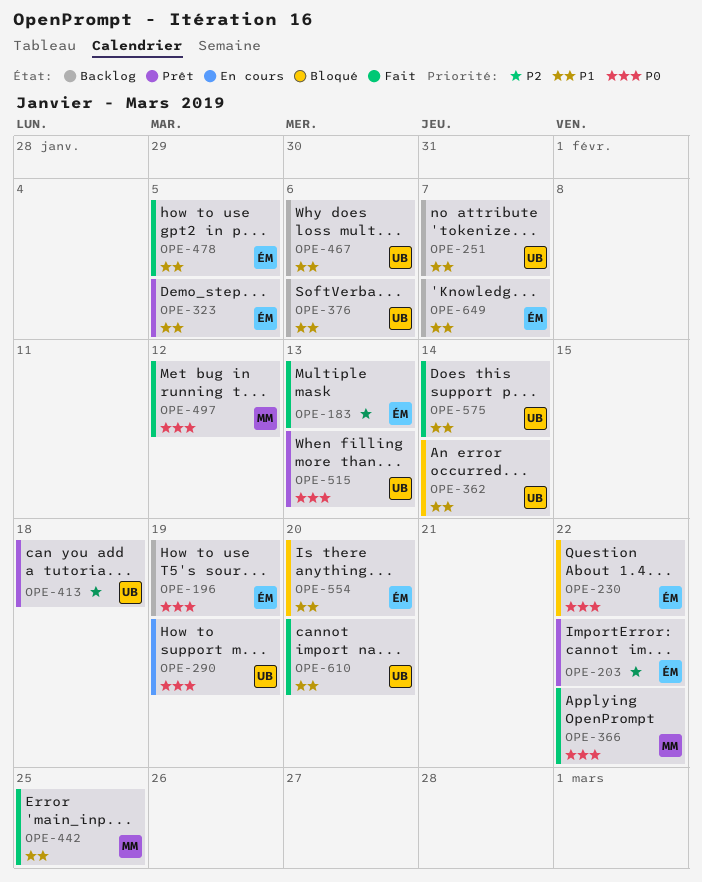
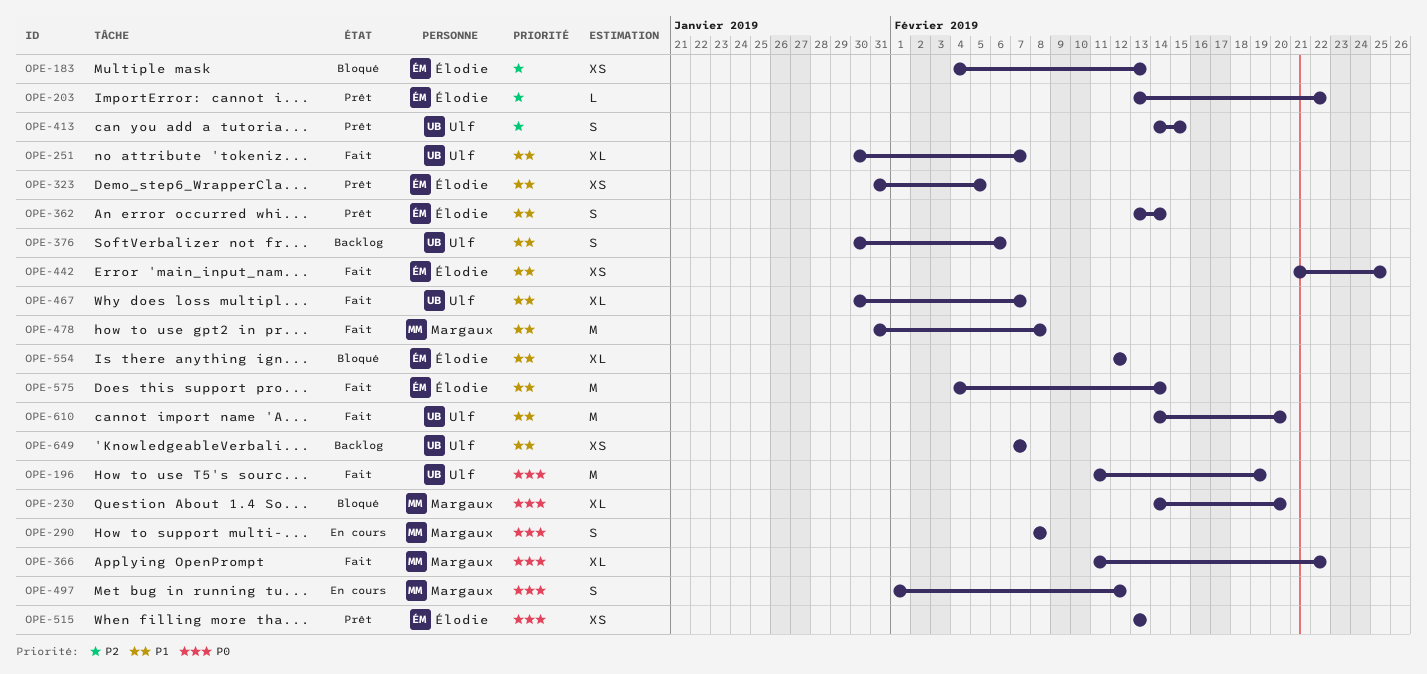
OPE-183, status: Fait -> Bloqué
OPE-196, status: Backlog -> Fait
OPE-196, owner: Élodie -> Ulf
OPE-230, owner: Élodie -> Margaux
OPE-230, due: Feb 22 -> Feb 20
OPE-251, status: Backlog -> Fait
OPE-290, owner: Ulf -> Margaux
OPE-290, due: Feb 19 -> Feb 8
OPE-362, status: Bloqué -> Prêt
OPE-362, owner: Ulf -> Élodie
OPE-413, due: Feb 18 -> Feb 15
OPE-442, owner: Margaux -> Élodie
OPE-467, status: Backlog -> Fait
OPE-467, due: Feb 6 -> Feb 7
OPE-478, owner: Élodie -> Margaux
OPE-478, due: Feb 5 -> Feb 8
OPE-497, status: Fait -> En cours
OPE-515, owner: Ulf -> Élodie
OPE-554, due: Feb 20 -> Feb 12
OPE-575, owner: Ulf -> Élodie
OPE-649, owner: Élodie -> Ulf

